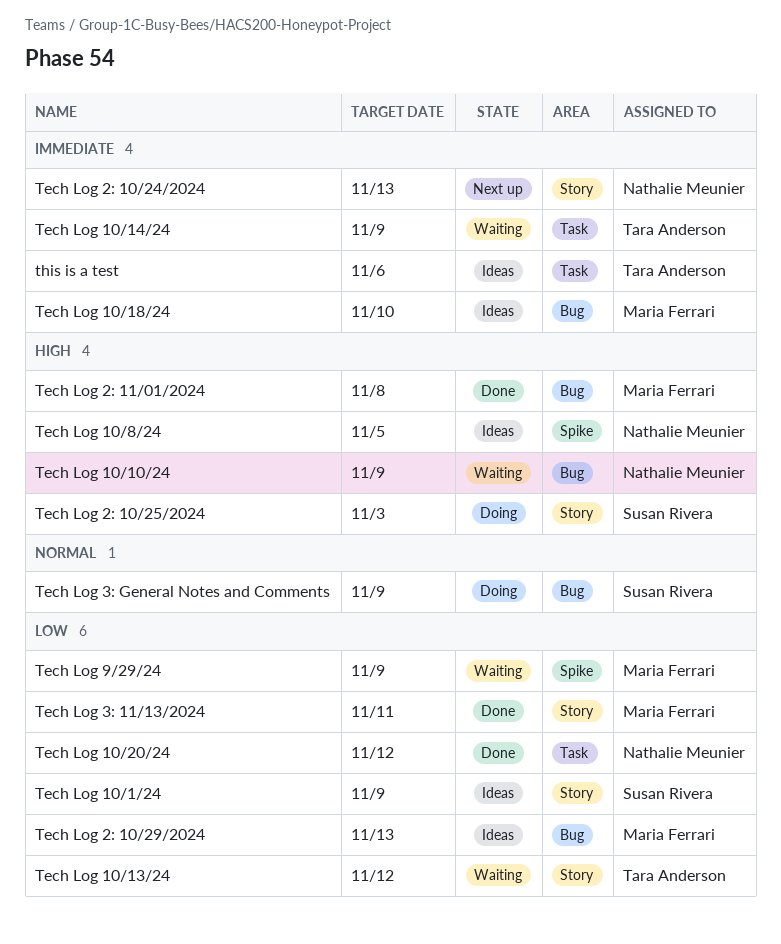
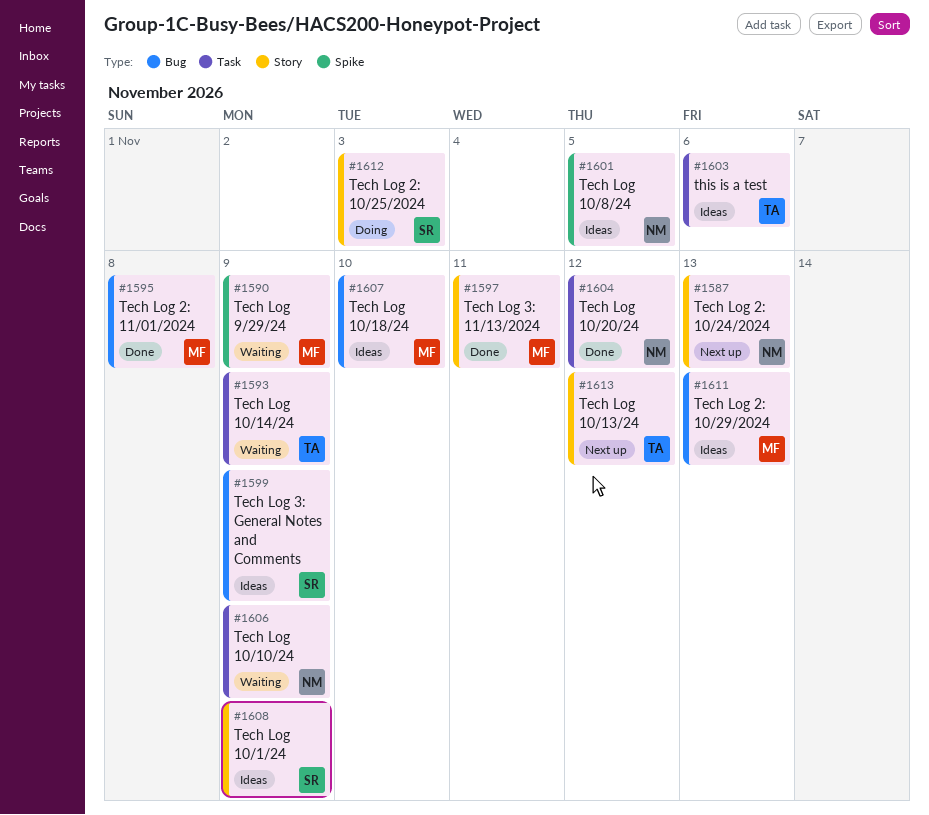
Tech Log 10/10/24, label: Bug -> Task
Tech Log 10/13/24, status: Waiting -> Next up
Tech Log 3: General Notes and Comments, status: Doing -> Ideas

